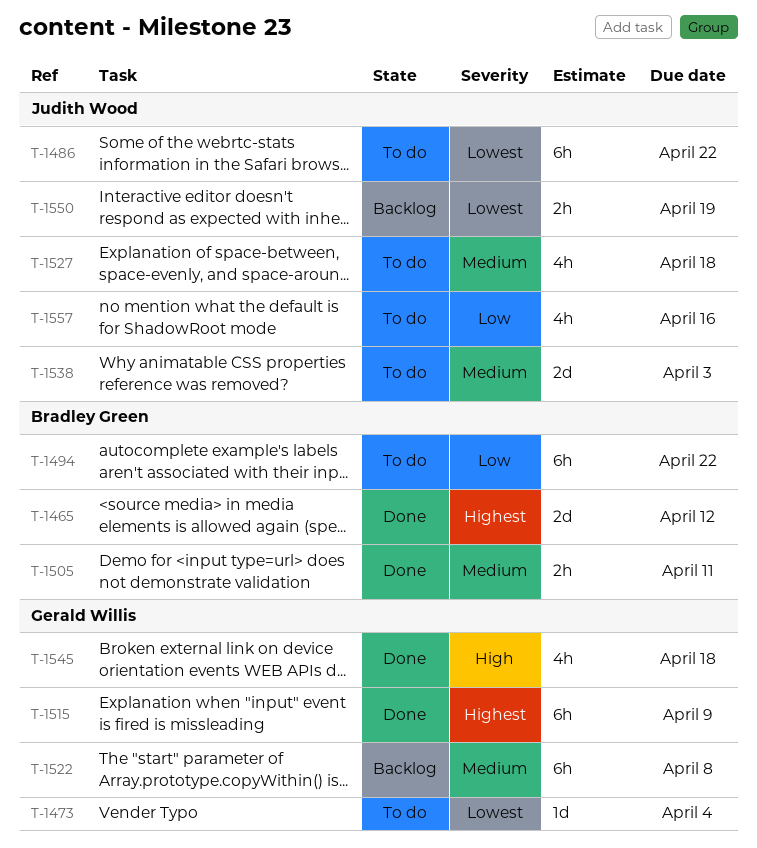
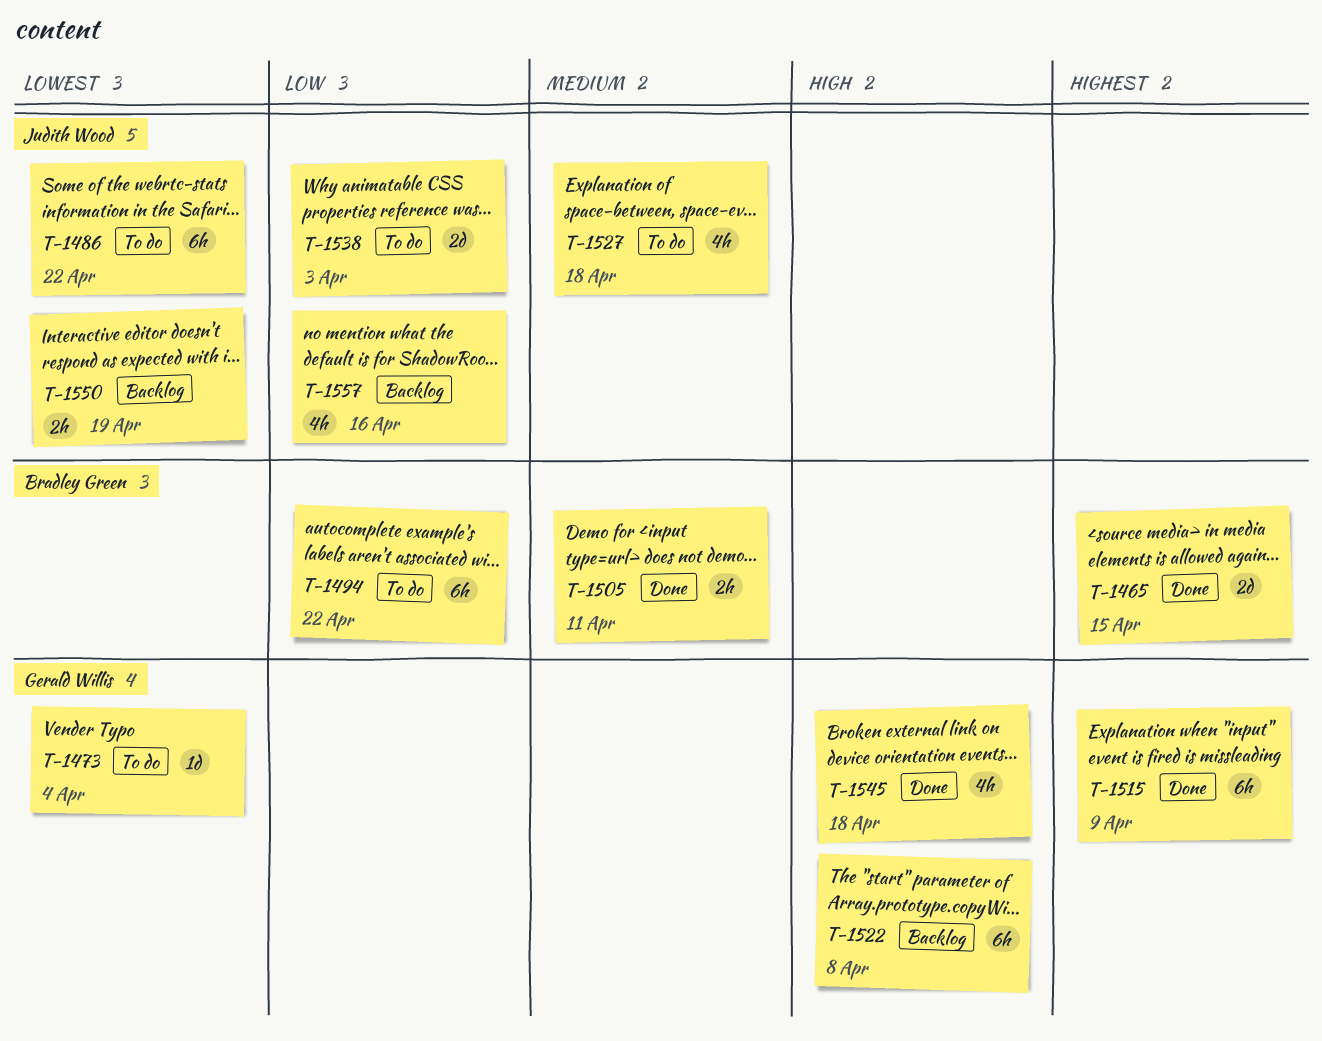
T-1465, due: Apr 12 -> Apr 15
T-1522, priority: Medium -> High
T-1538, priority: Medium -> Low
T-1557, status: To do -> Backlog

